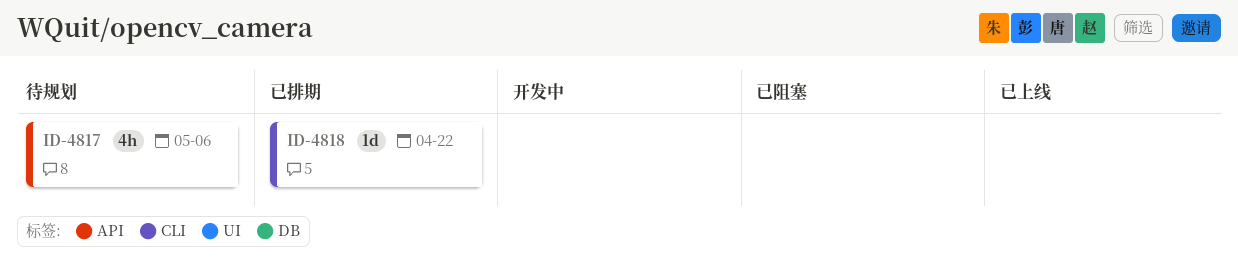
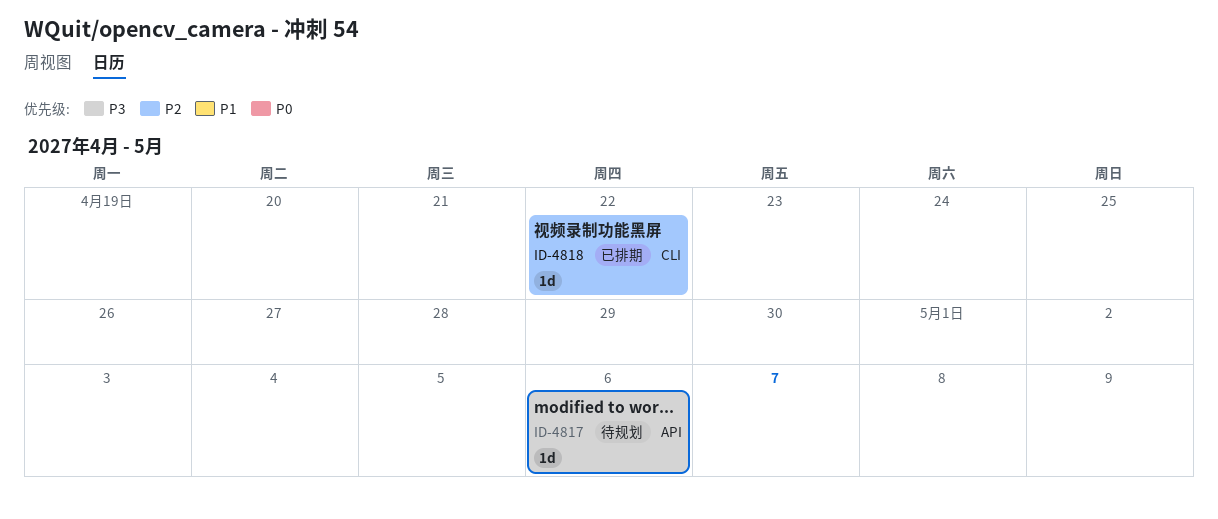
ID-4817, estimate: 4h -> 1d

